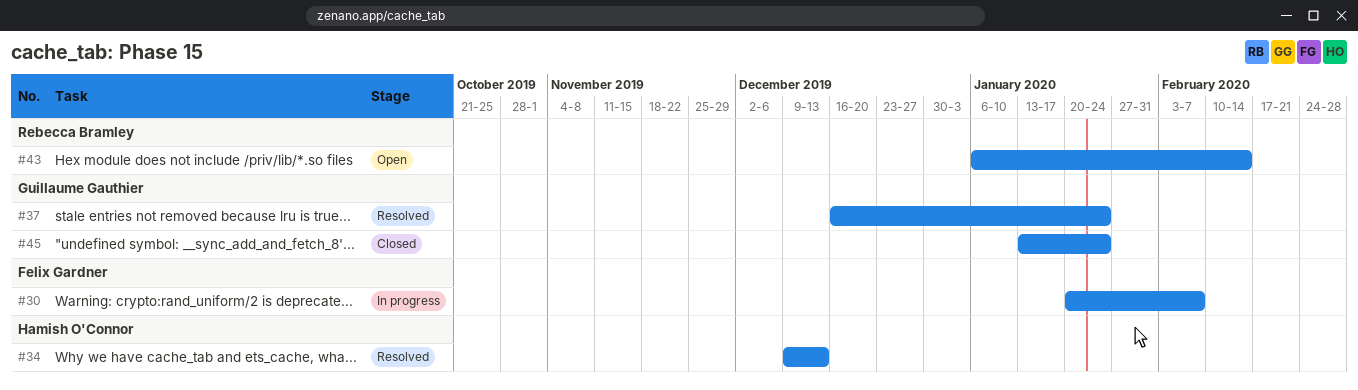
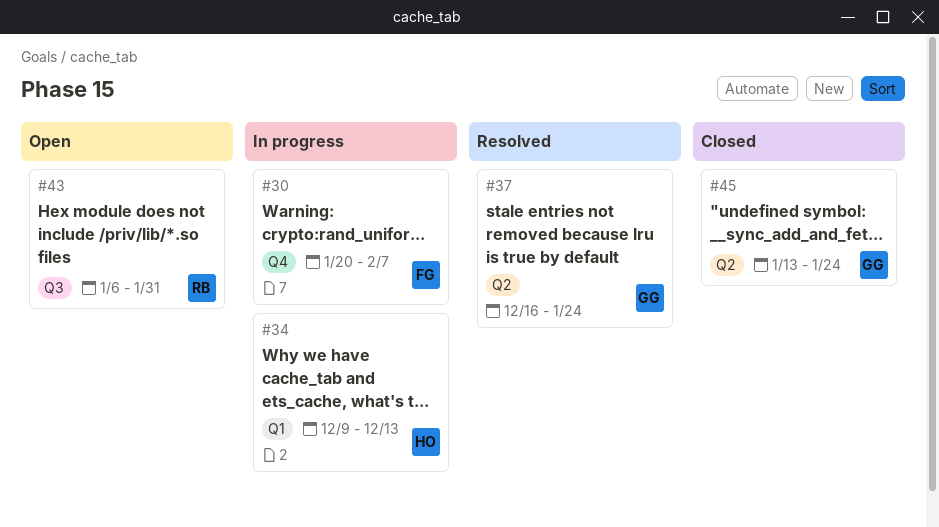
#34, status: Resolved -> In progress
#43, due: Feb 14 -> Jan 31

